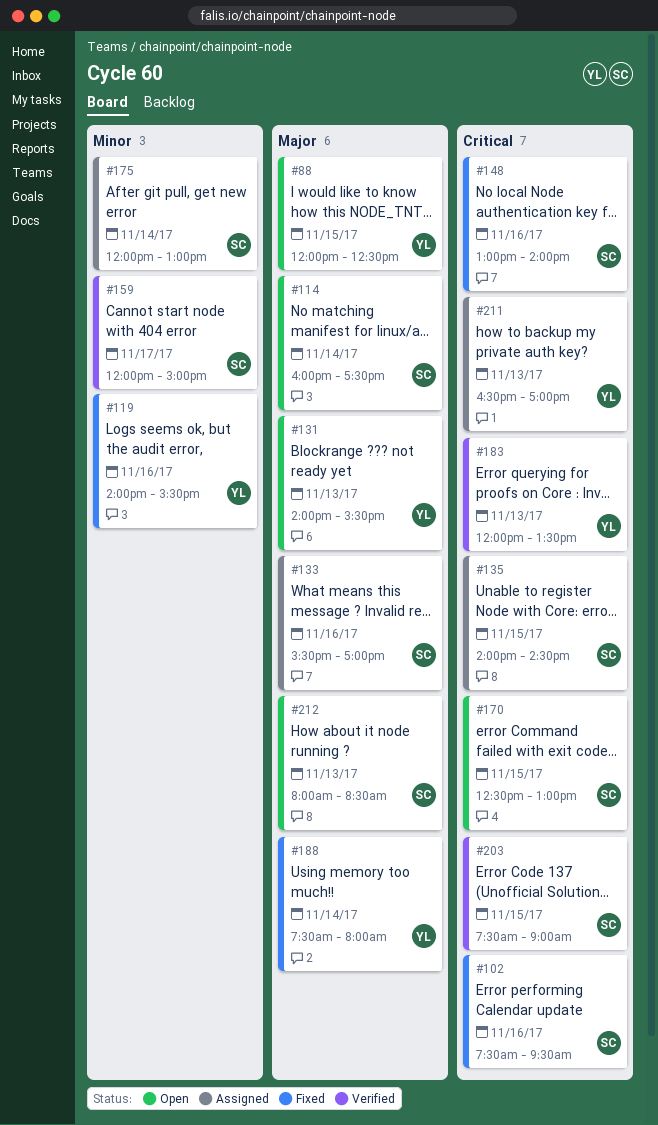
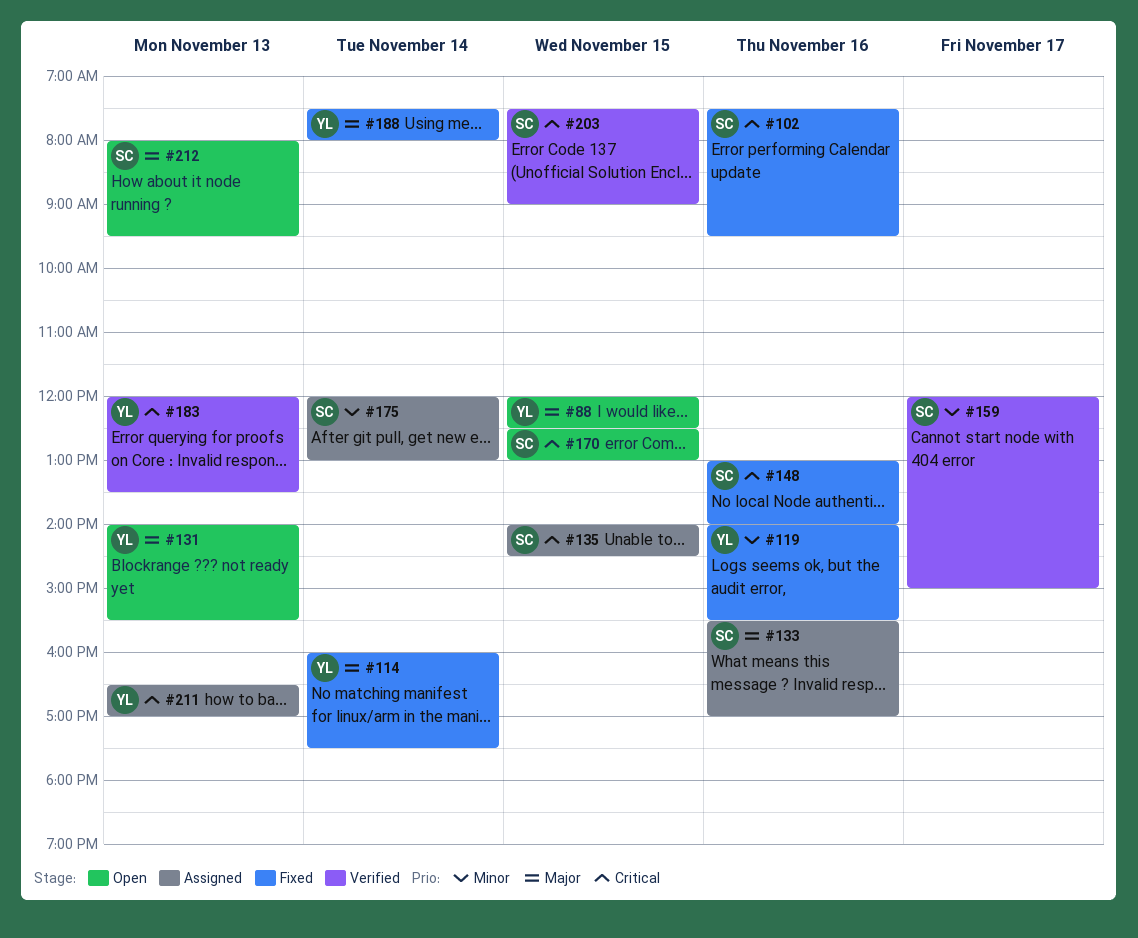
#114, status: Open -> Fixed
#114, owner: SC -> YL
#212, ends: 08:30 -> 09:30

